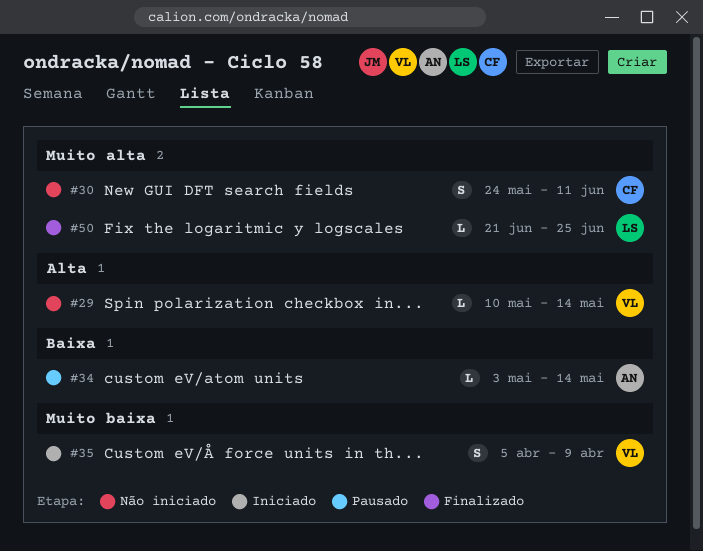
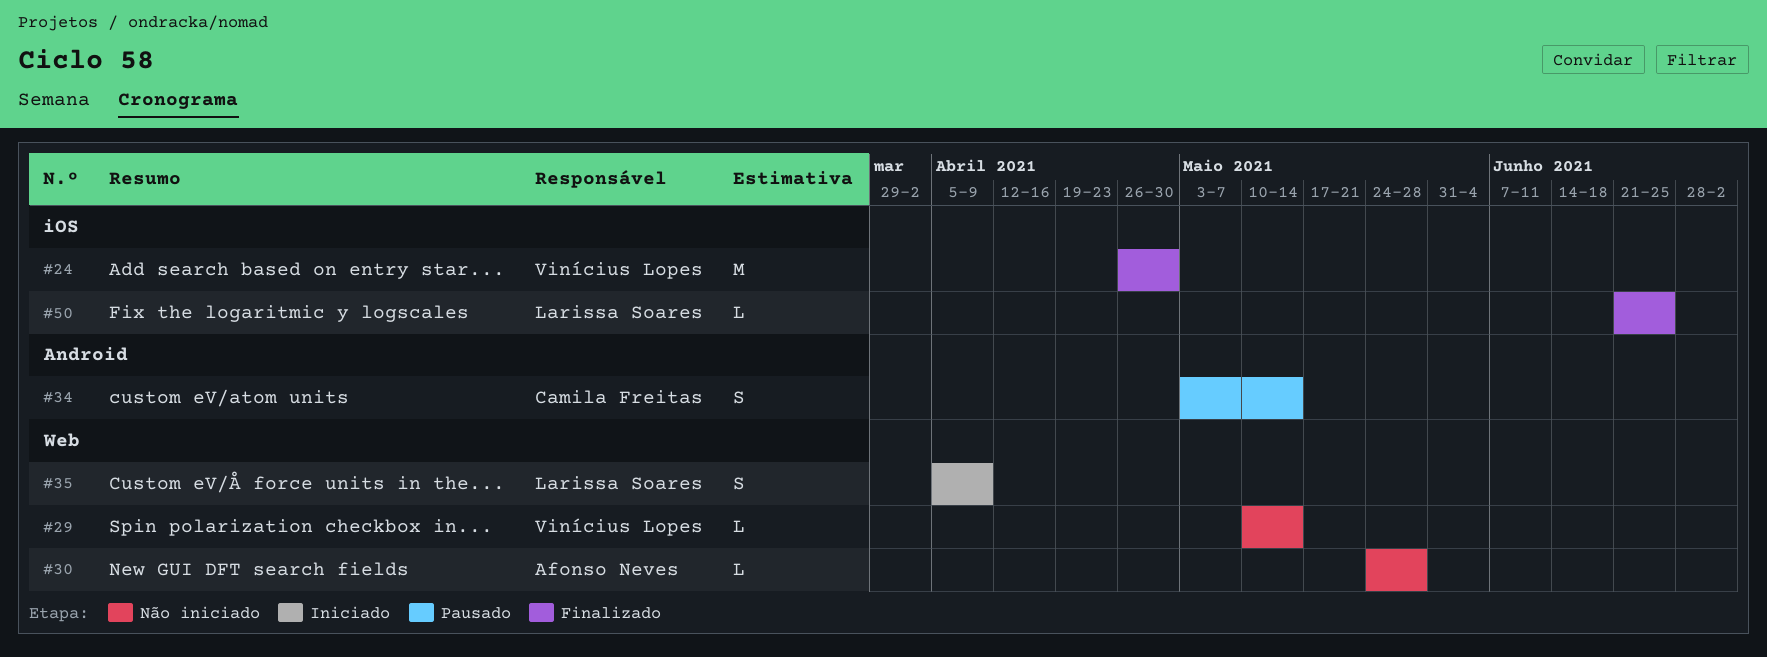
#24: none -> present
#30, owner: Camila Freitas -> Afonso Neves
#30, estimate: S -> L
#30, due: Jun 11 -> May 28
#34, owner: Afonso Neves -> Camila Freitas
#34, estimate: L -> S
#35, owner: Vinícius Lopes -> Larissa Soares

